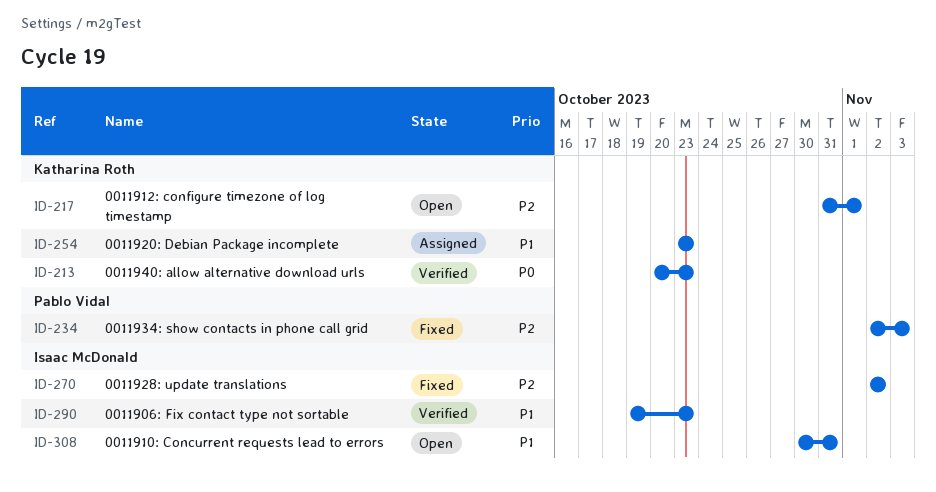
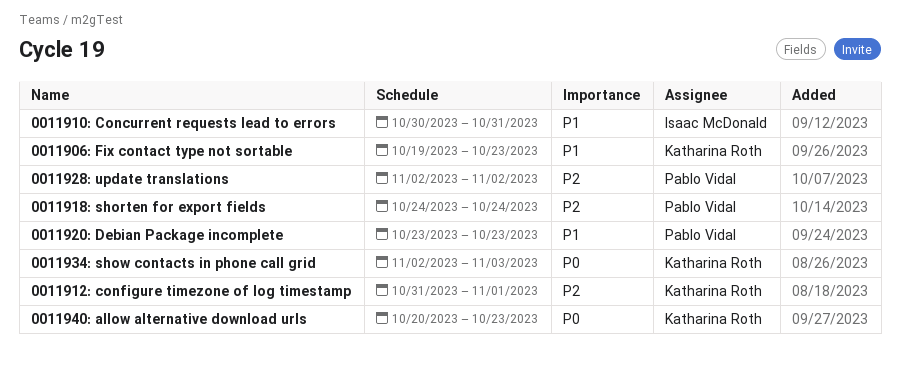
0011906: Fix contact type not sortable, owner: Isaac McDonald -> Katharina Roth
0011918: shorten for export fields: none -> present
0011920: Debian Package incomplete, owner: Katharina Roth -> Pablo Vidal
0011928: update translations, owner: Isaac McDonald -> Pablo Vidal
0011934: show contacts in phone call grid, owner: Pablo Vidal -> Katharina Roth
0011934: show contacts in phone call grid, priority: P2 -> P0

